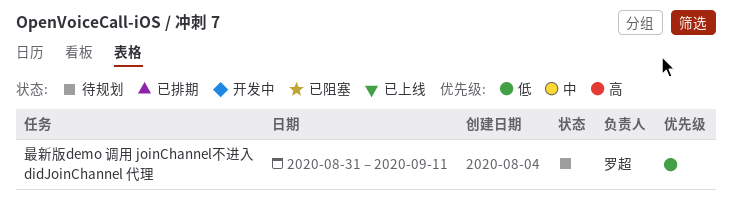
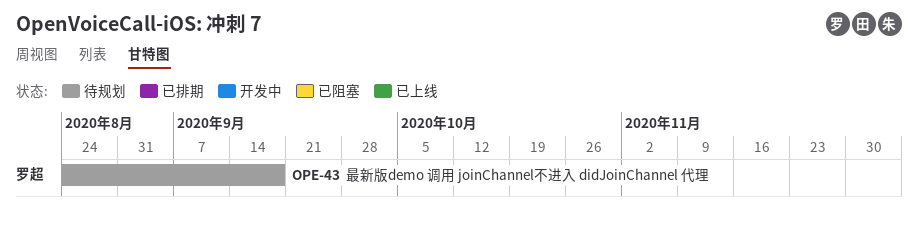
最新版demo 调用 joinChannel不进入 didJoinChannel 代理, start: Aug 31 -> Aug 24
最新版demo 调用 joinChannel不进入 didJoinChannel 代理, due: Sep 11 -> Sep 18

